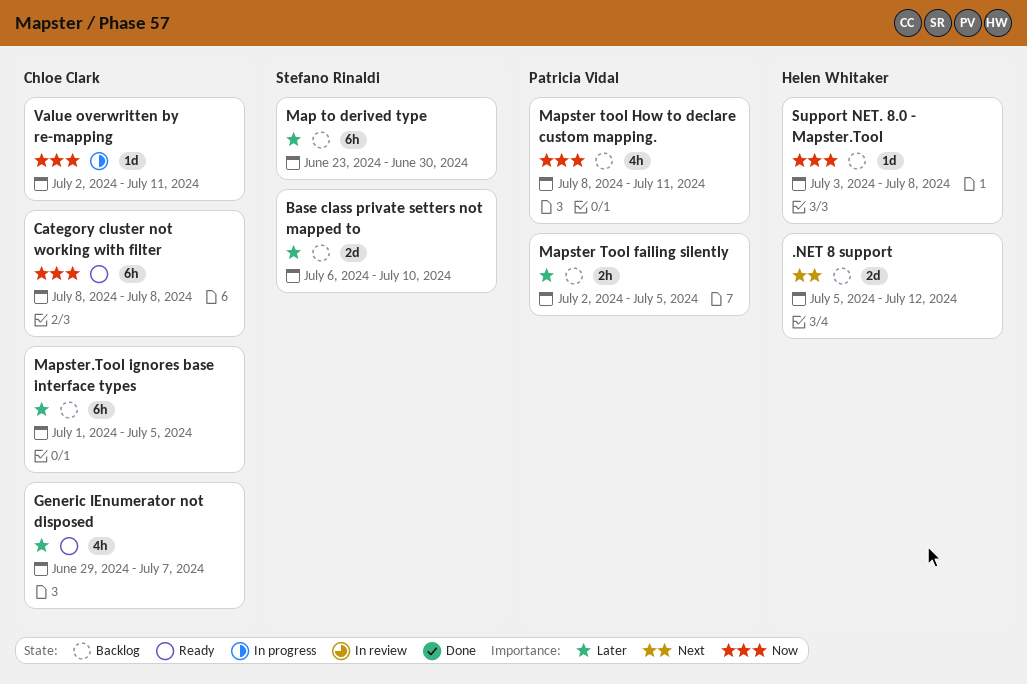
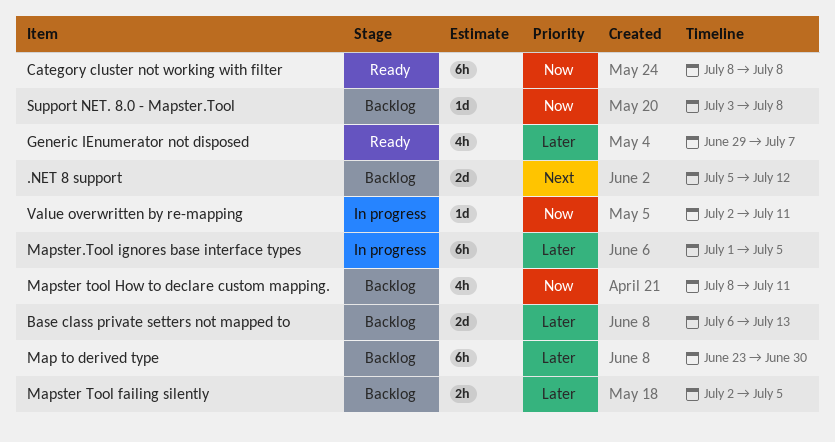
Base class private setters not mapped to, due: Jul 10 -> Jul 13
Mapster.Tool ignores base interface types, status: Backlog -> In progress

